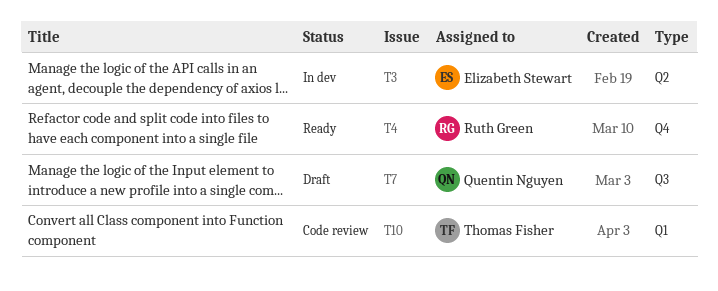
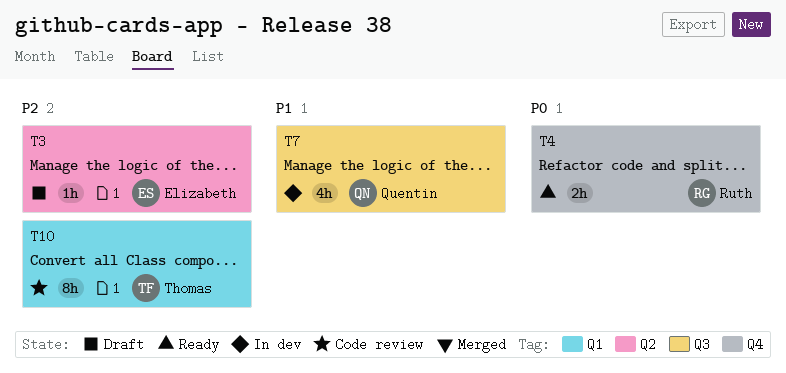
T3, status: In dev -> Draft
T7, status: Draft -> In dev

